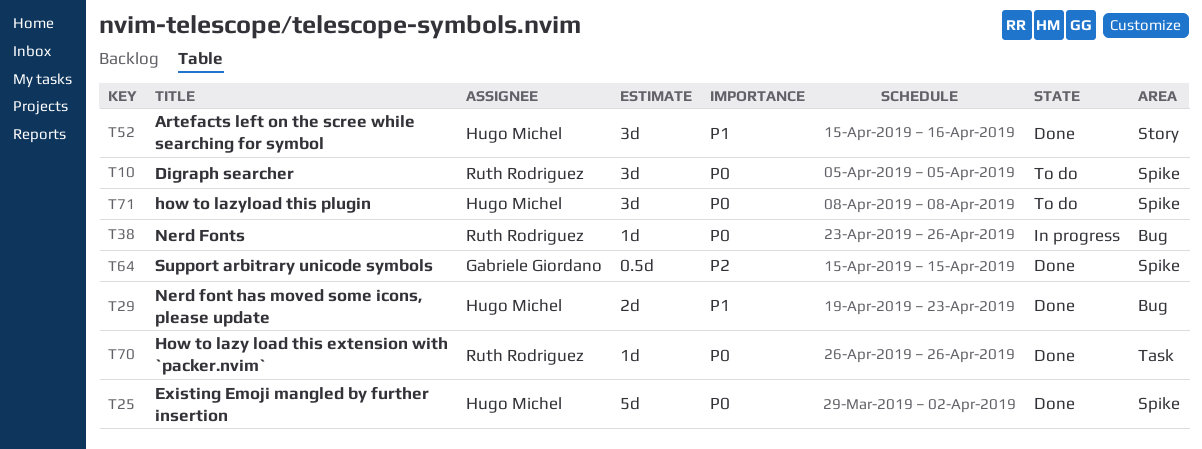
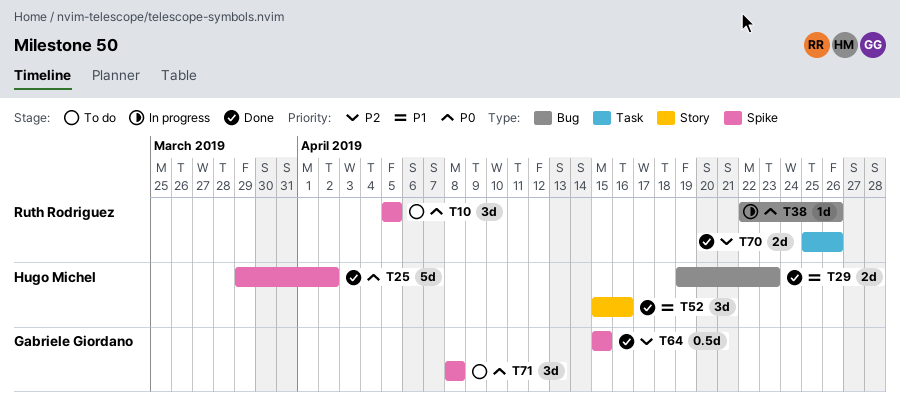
T38, start: Apr 23 -> Apr 22
T70, priority: P0 -> P2
T70, estimate: 1d -> 2d
T70, start: Apr 26 -> Apr 25
T71, owner: Hugo Michel -> Gabriele Giordano

